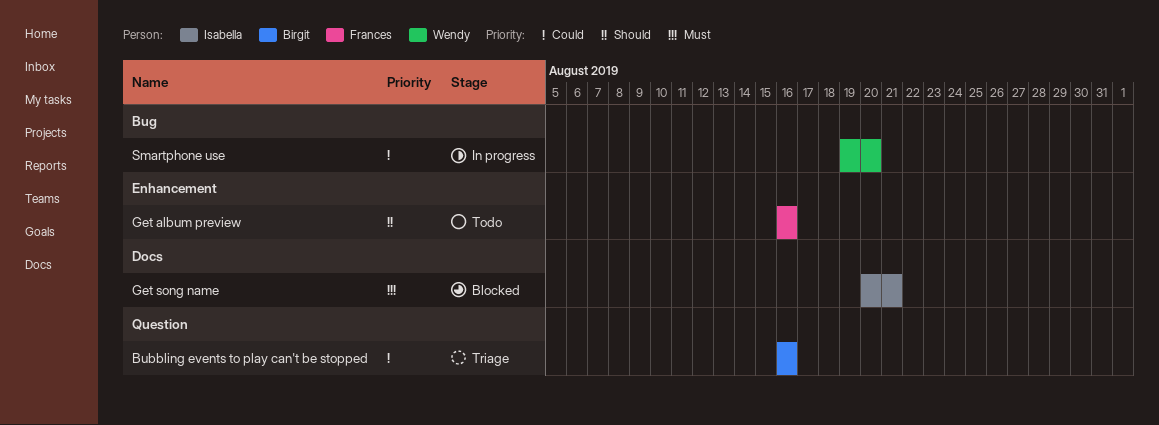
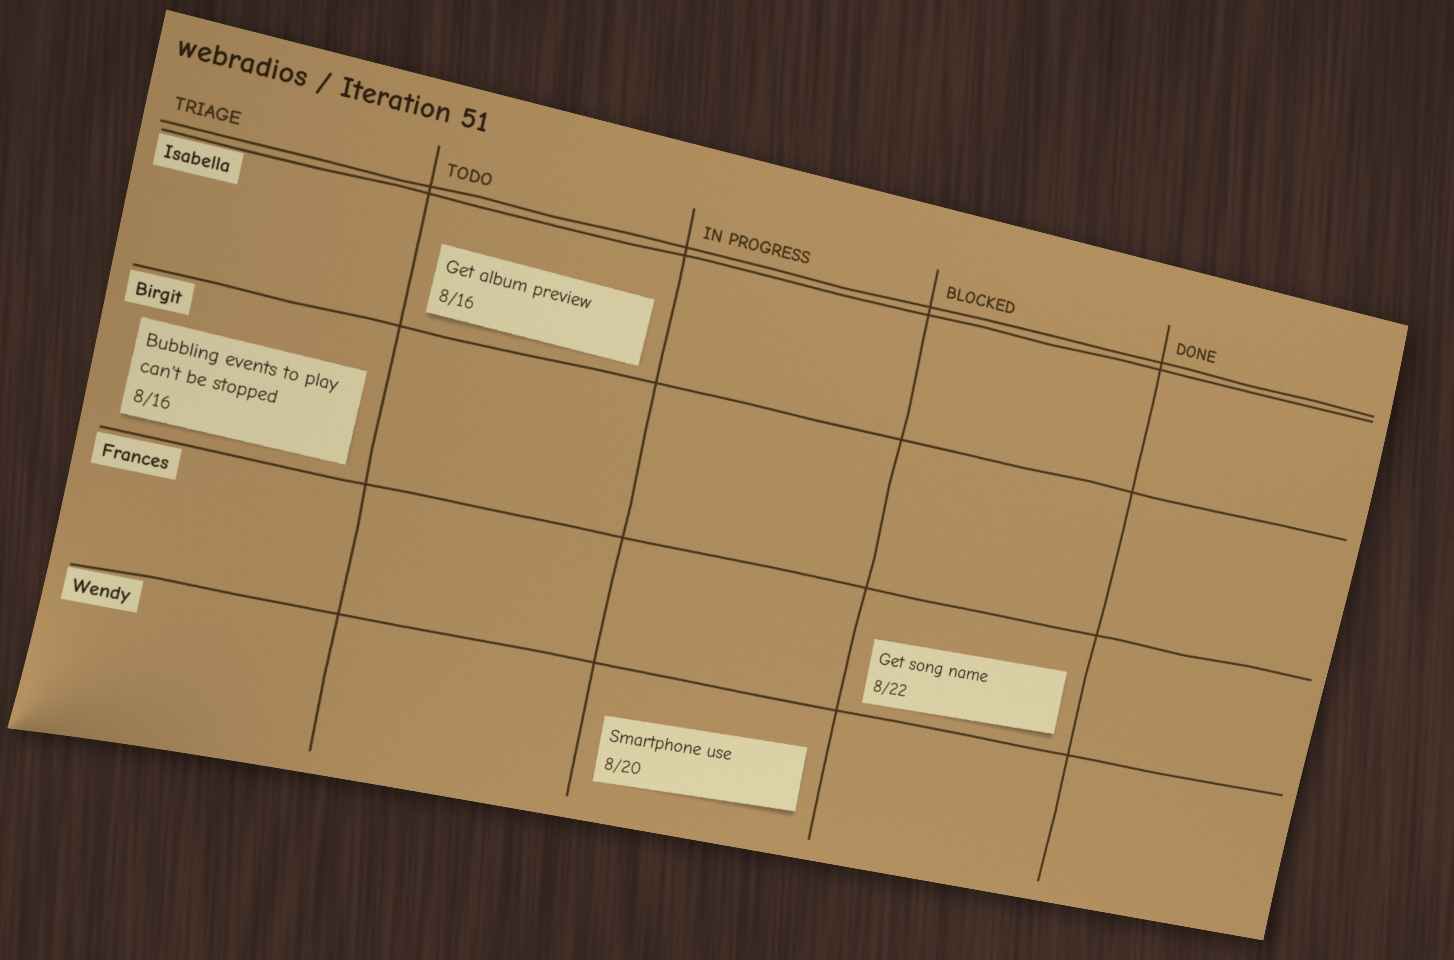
Get album preview, owner: Frances -> Isabella
Get song name, owner: Isabella -> Frances
Get song name, due: Aug 21 -> Aug 22

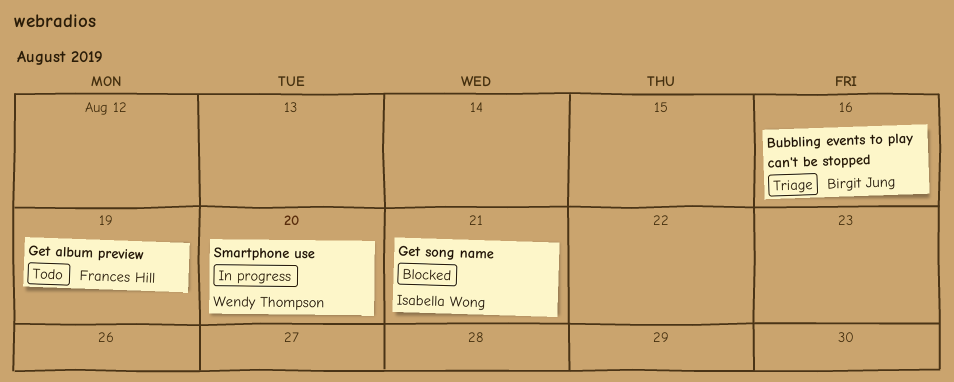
Get album preview, owner: Isabella Wong -> Frances Hill
Get album preview, due: Aug 16 -> Aug 19
Get song name, owner: Frances Hill -> Isabella Wong
Get song name, due: Aug 22 -> Aug 21

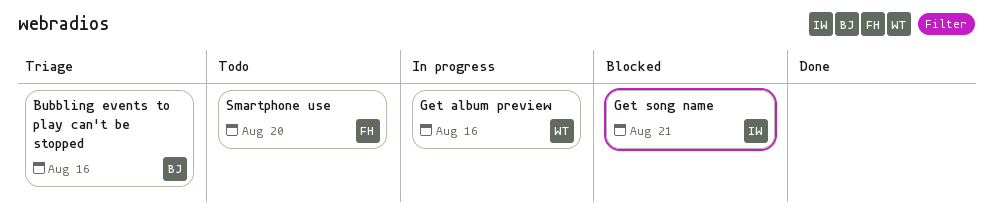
Get album preview, status: Todo -> In progress
Get album preview, owner: Frances Hill -> Wendy Thompson
Get album preview, due: Aug 19 -> Aug 16
Smartphone use, status: In progress -> Todo
Smartphone use, owner: Wendy Thompson -> Frances Hill

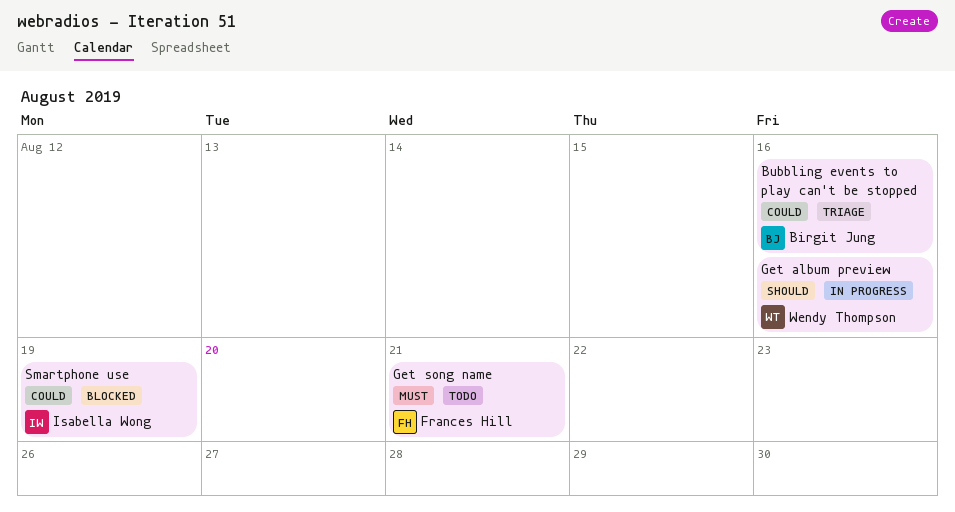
Get song name, status: Blocked -> Todo
Get song name, owner: Isabella Wong -> Frances Hill
Smartphone use, status: Todo -> Blocked
Smartphone use, owner: Frances Hill -> Isabella Wong
Smartphone use, due: Aug 20 -> Aug 19

